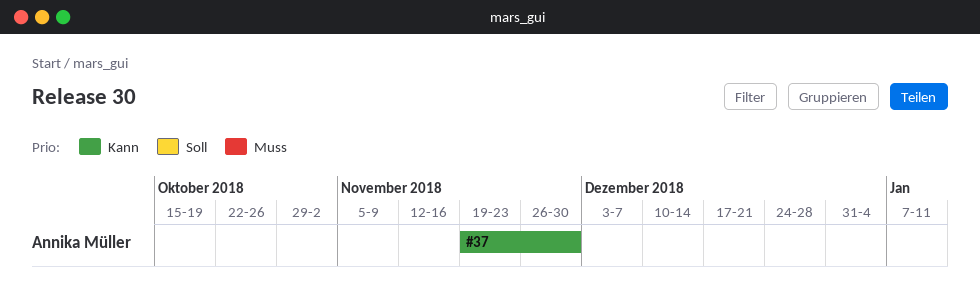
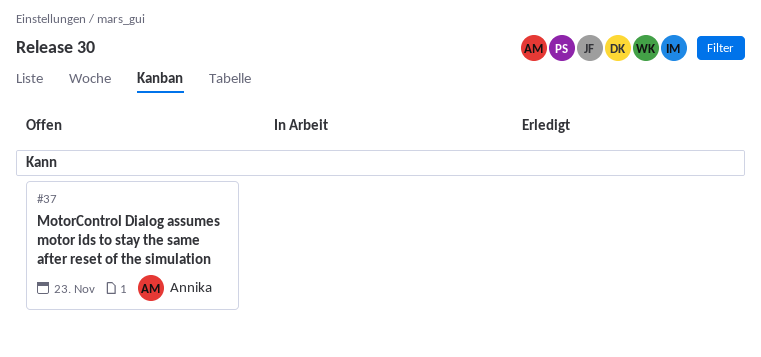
#37, due: Nov 30 -> Nov 23

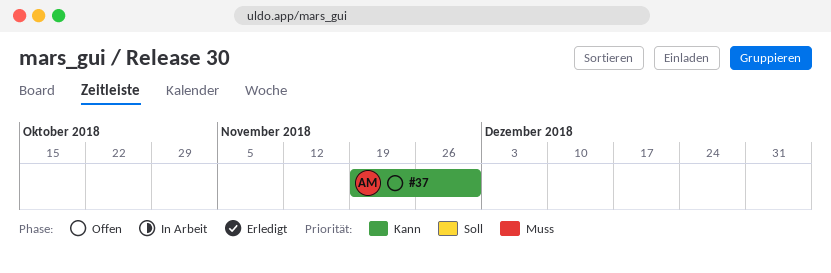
#37, due: Nov 23 -> Nov 30

